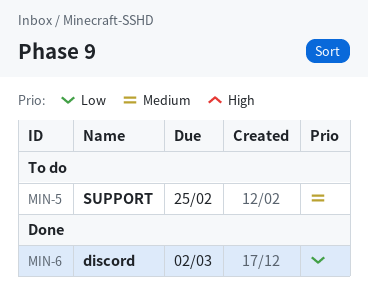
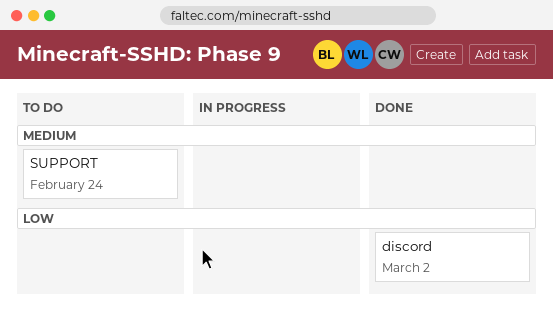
SUPPORT, due: Feb 25 -> Feb 24

